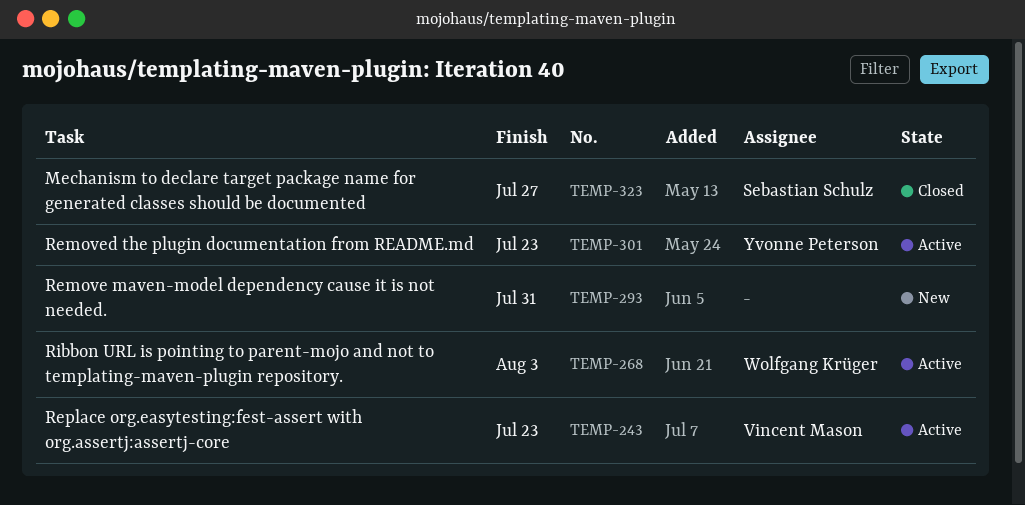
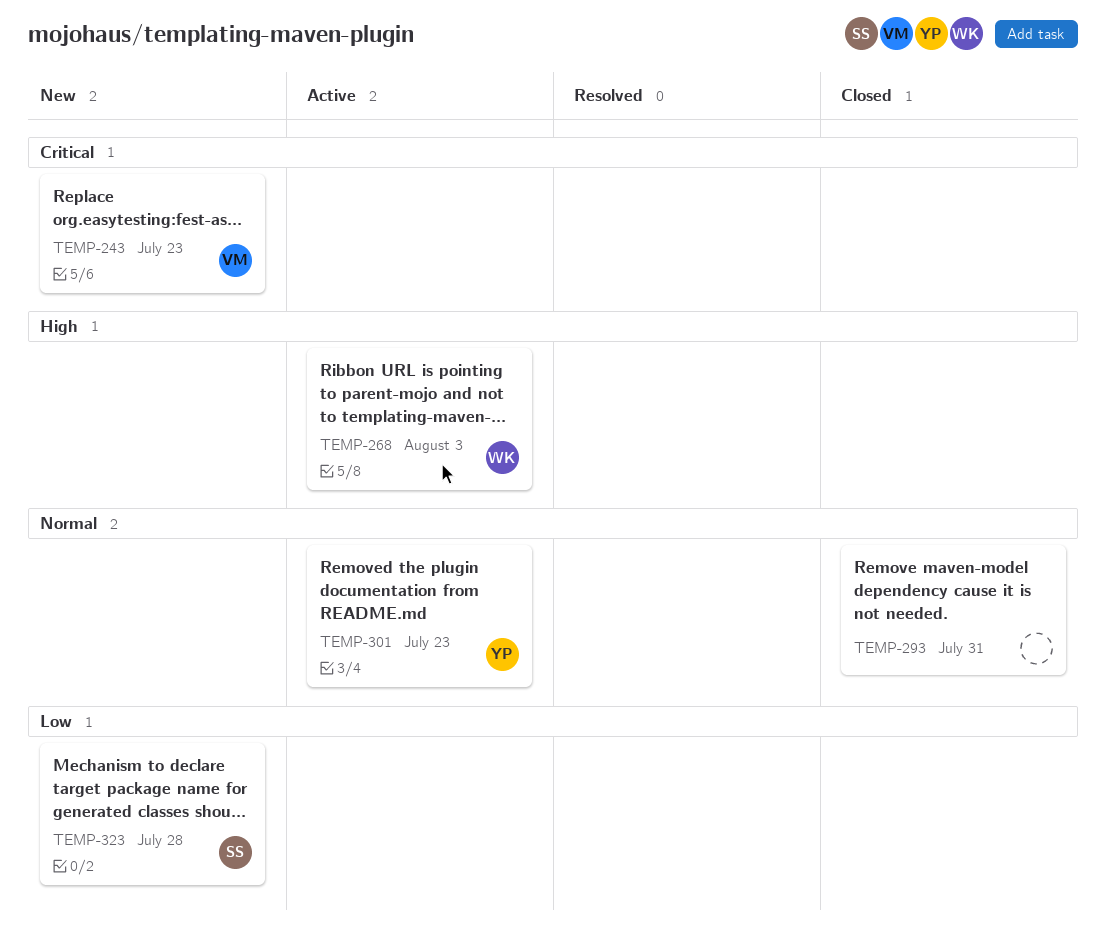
TEMP-243, status: Active -> New
TEMP-293, status: New -> Closed
TEMP-323, status: Closed -> New
TEMP-323, due: Jul 27 -> Jul 28

